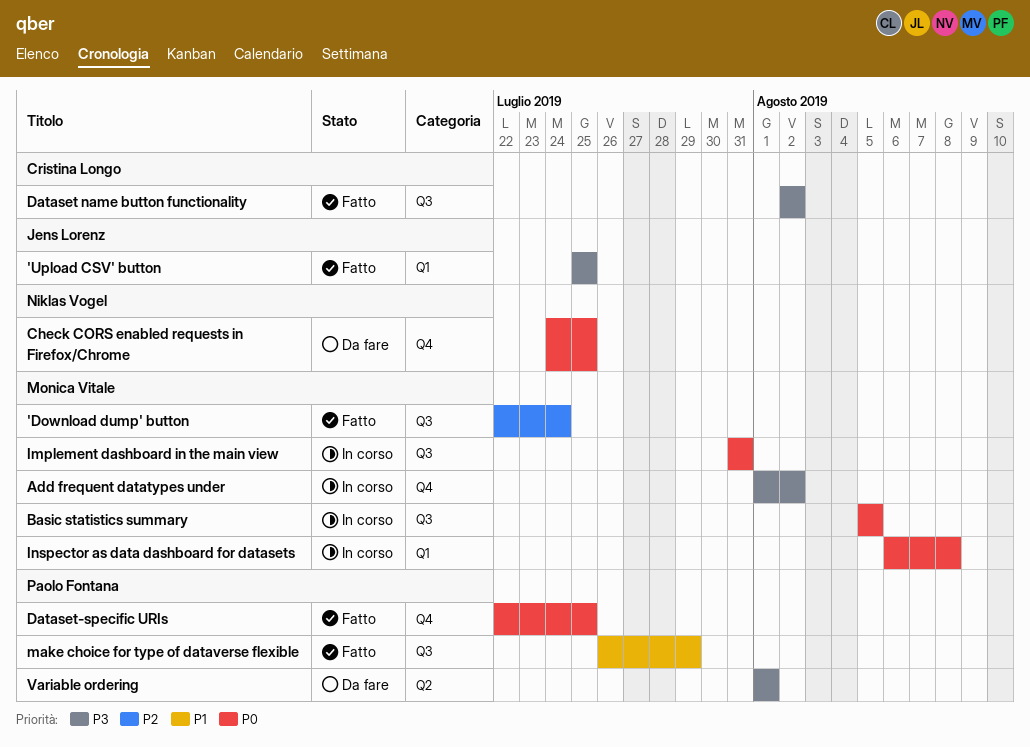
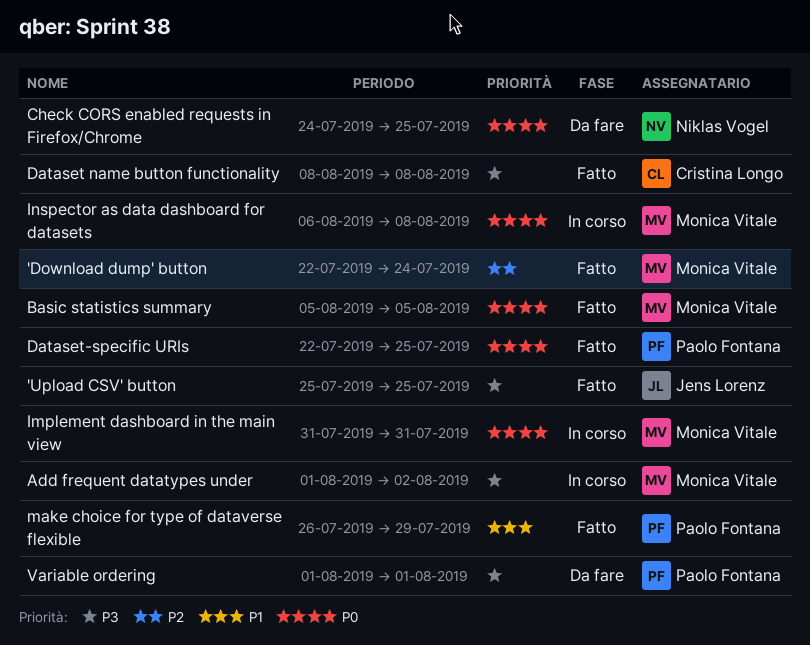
Basic statistics summary, status: In corso -> Fatto
Dataset name button functionality, start: Aug 2 -> Aug 8
Dataset name button functionality, due: Aug 2 -> Aug 8

